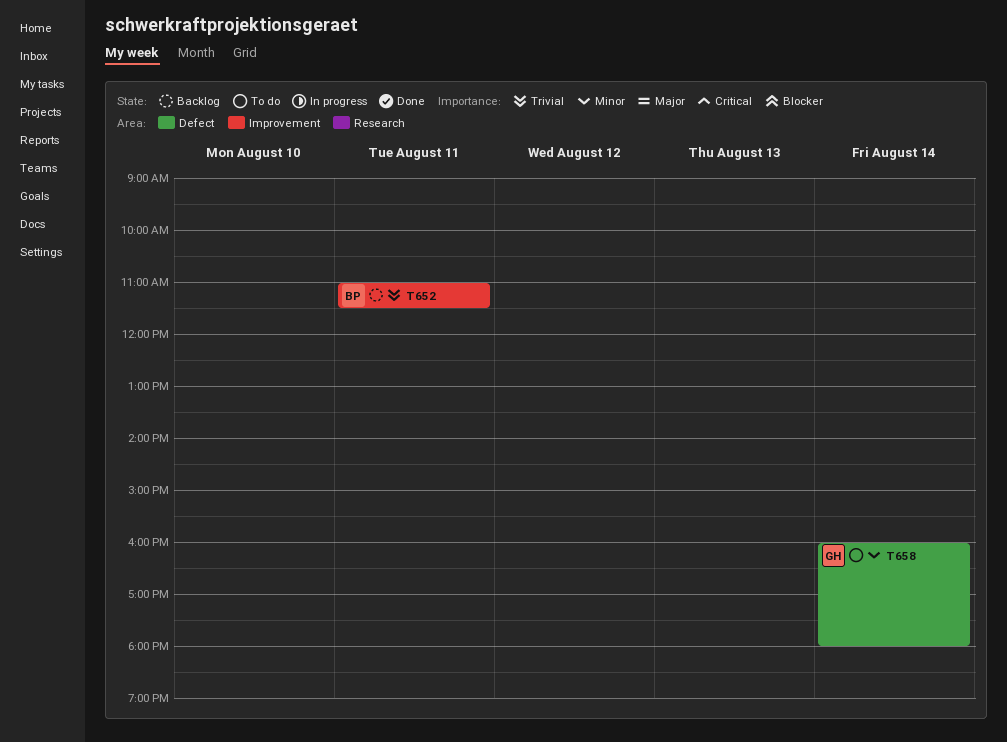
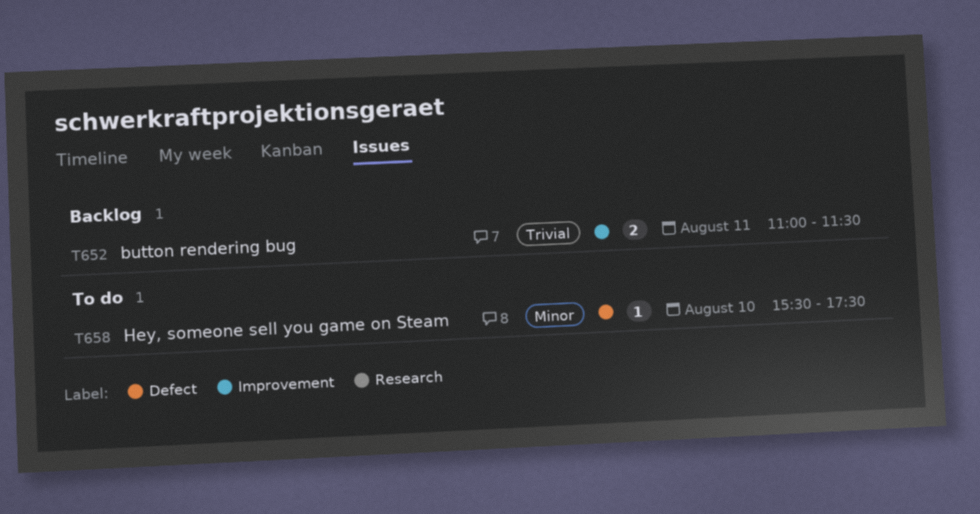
T658, day: Aug 14 -> Aug 10
T658, begins: 16:00 -> 15:30
T658, ends: 18:00 -> 17:30

